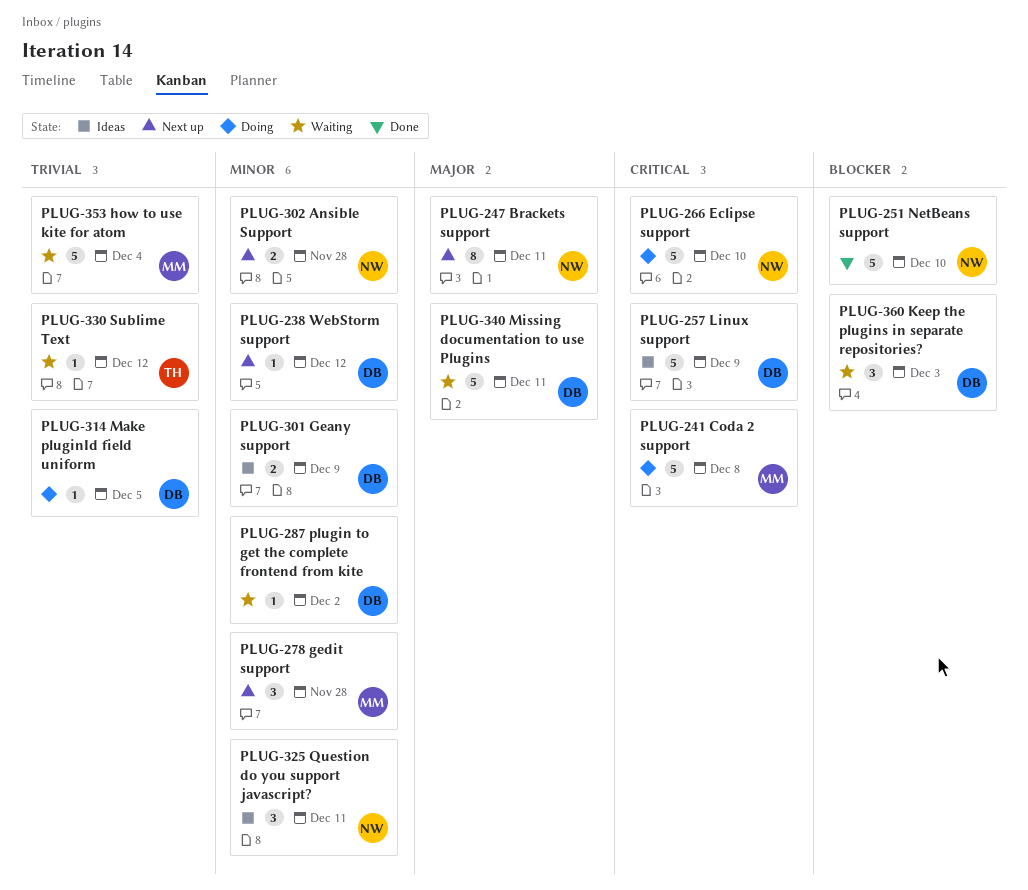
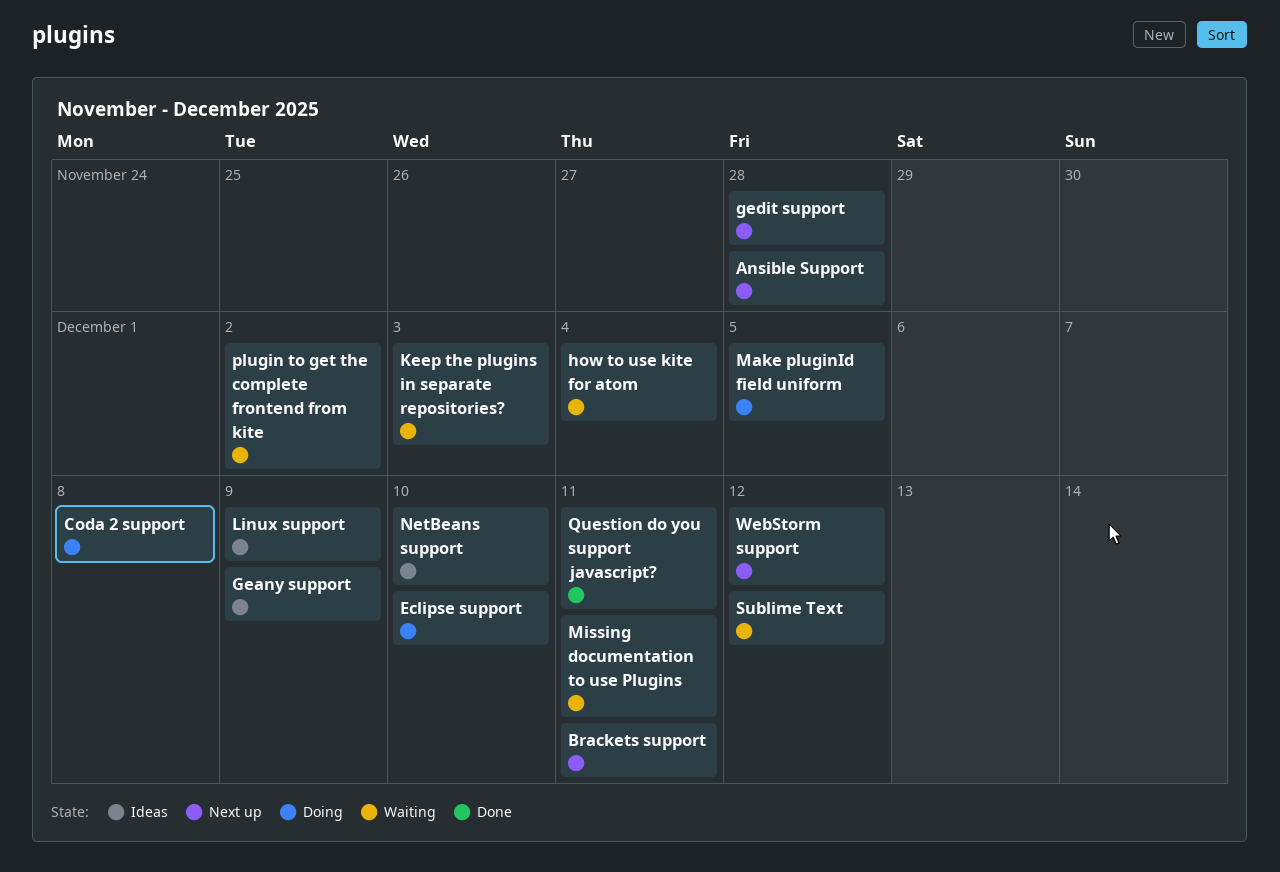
NetBeans support, status: Done -> Ideas
Question do you support javascript?, status: Ideas -> Done

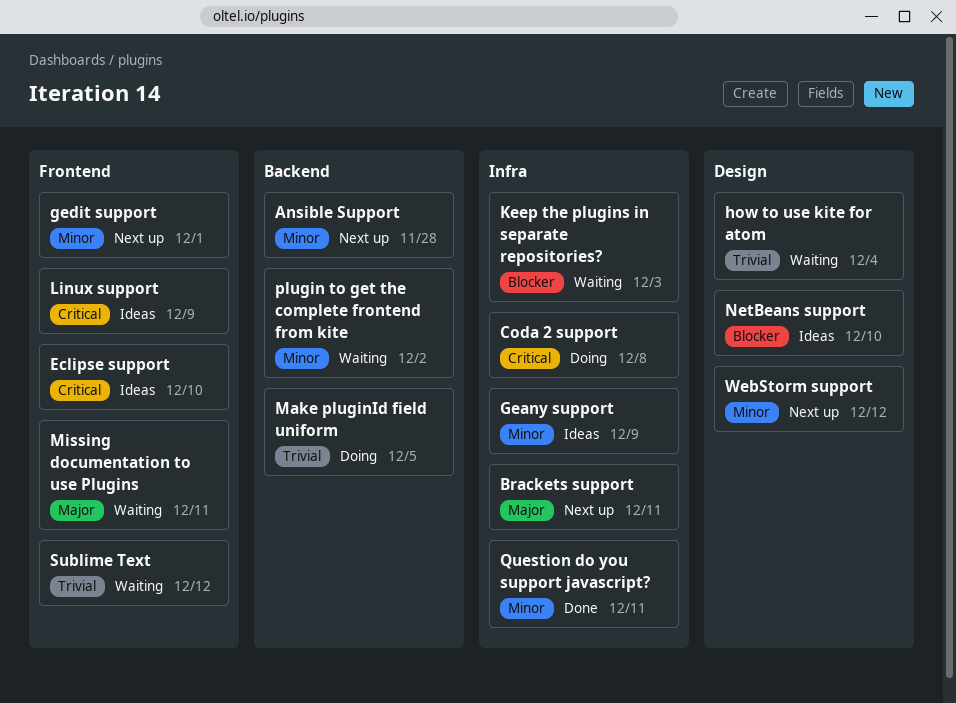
Eclipse support, status: Doing -> Ideas
gedit support, due: Nov 28 -> Dec 1

